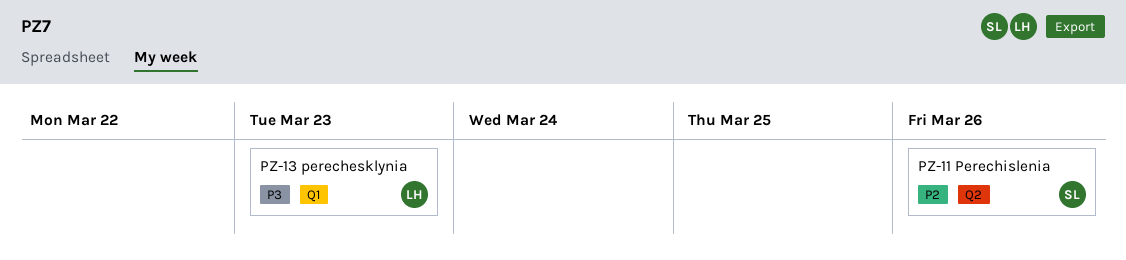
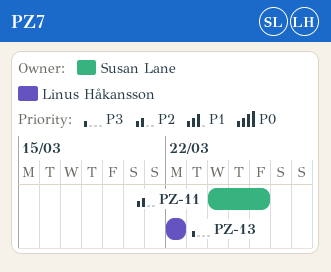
PZ-13, due: Mar 23 -> Mar 22

